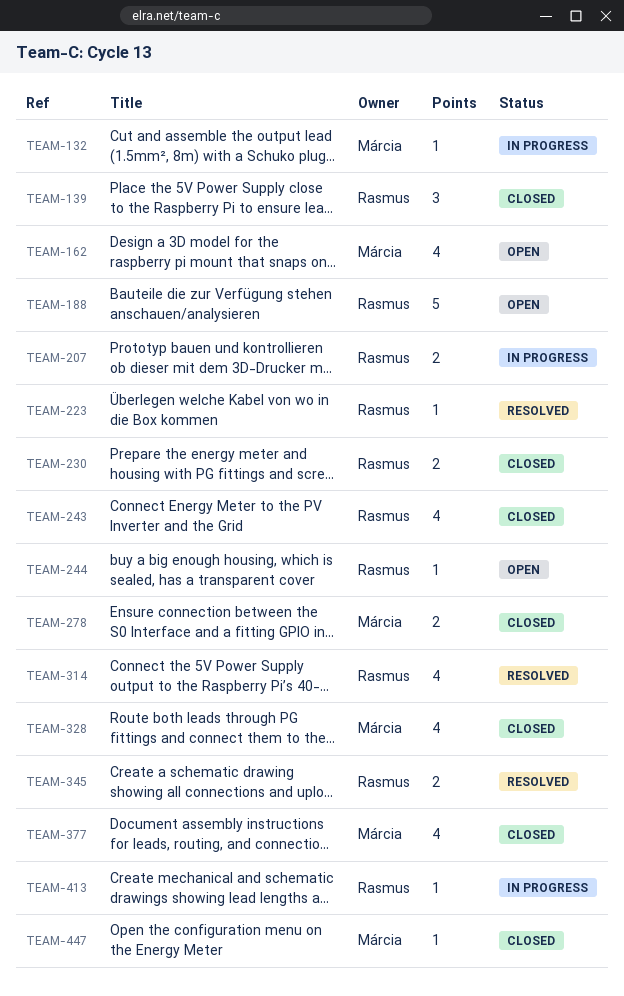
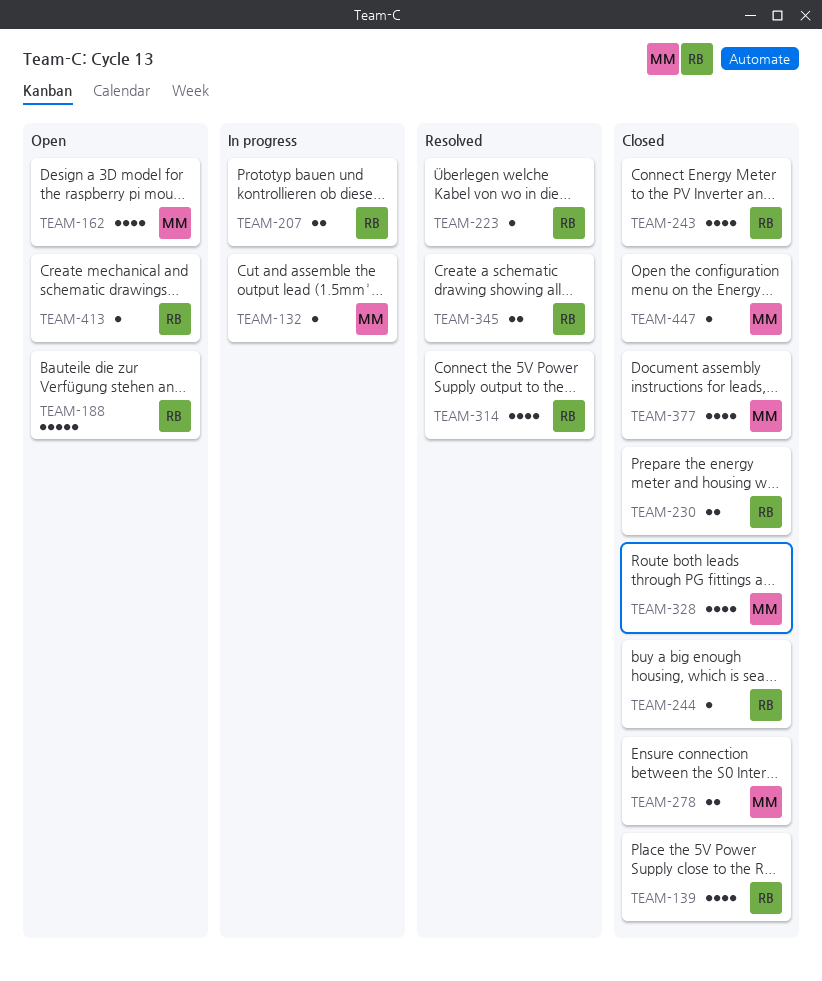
TEAM-139, estimate: 3 -> 4
TEAM-244, status: Open -> Closed
TEAM-413, status: In progress -> Open

